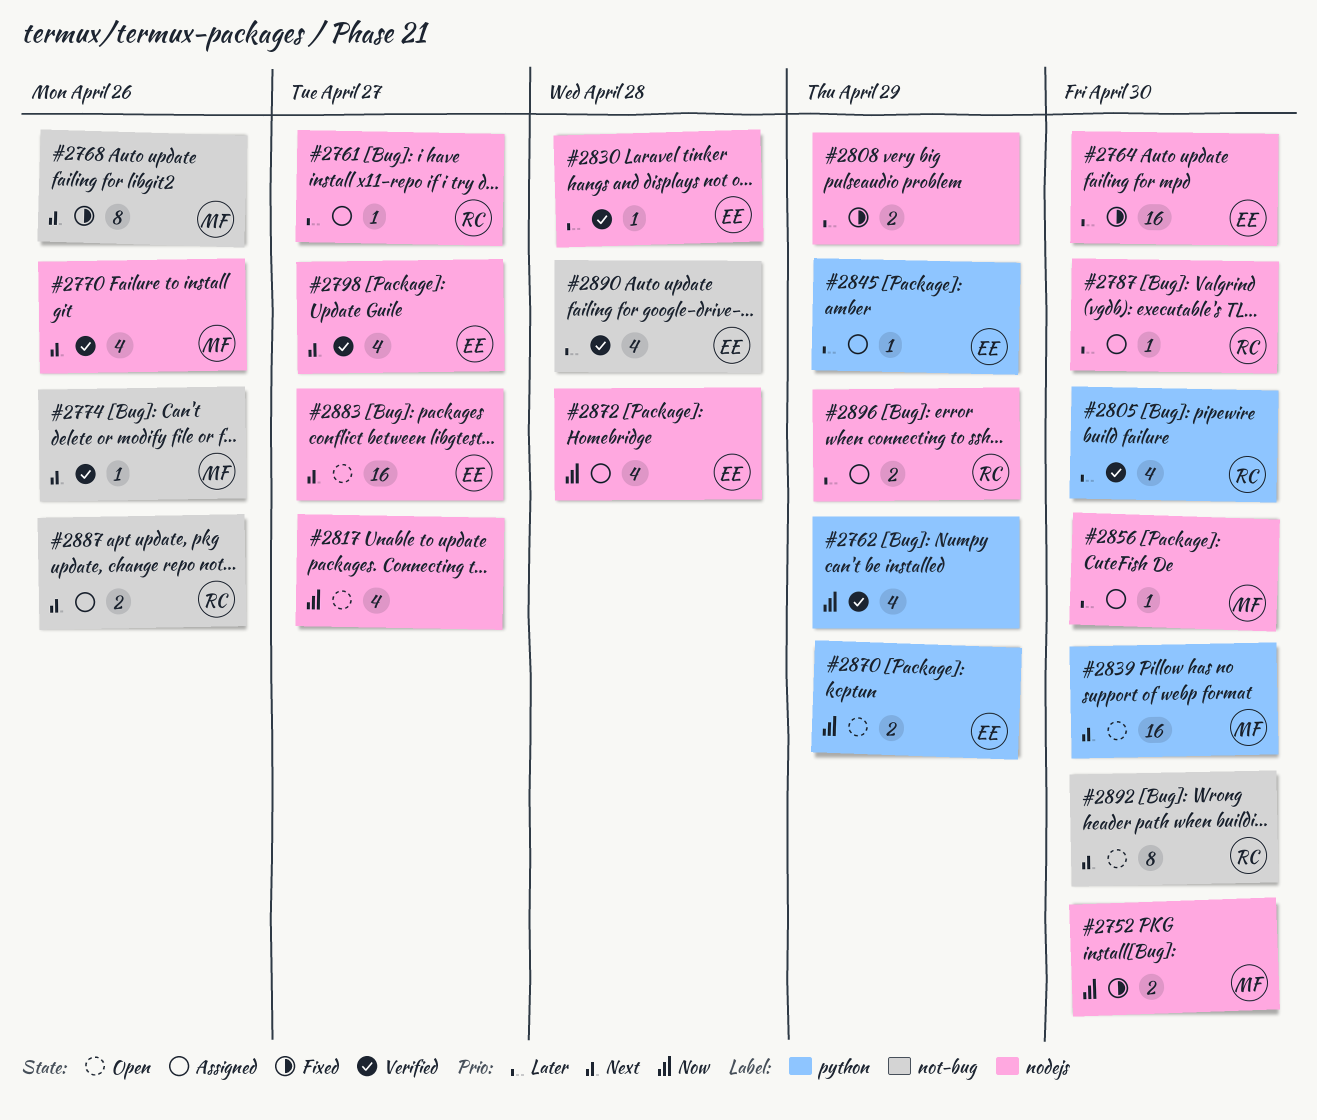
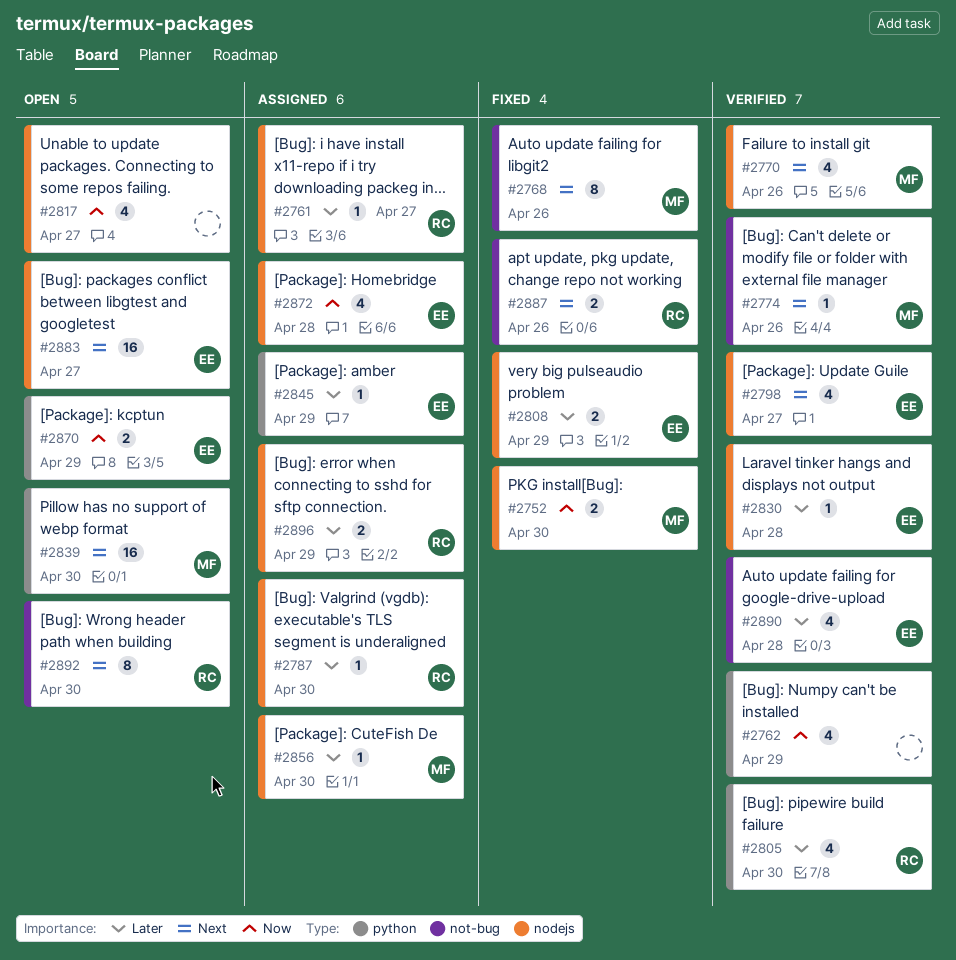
#2764: present -> none
#2808, owner: none -> EE
#2887, status: Assigned -> Fixed

